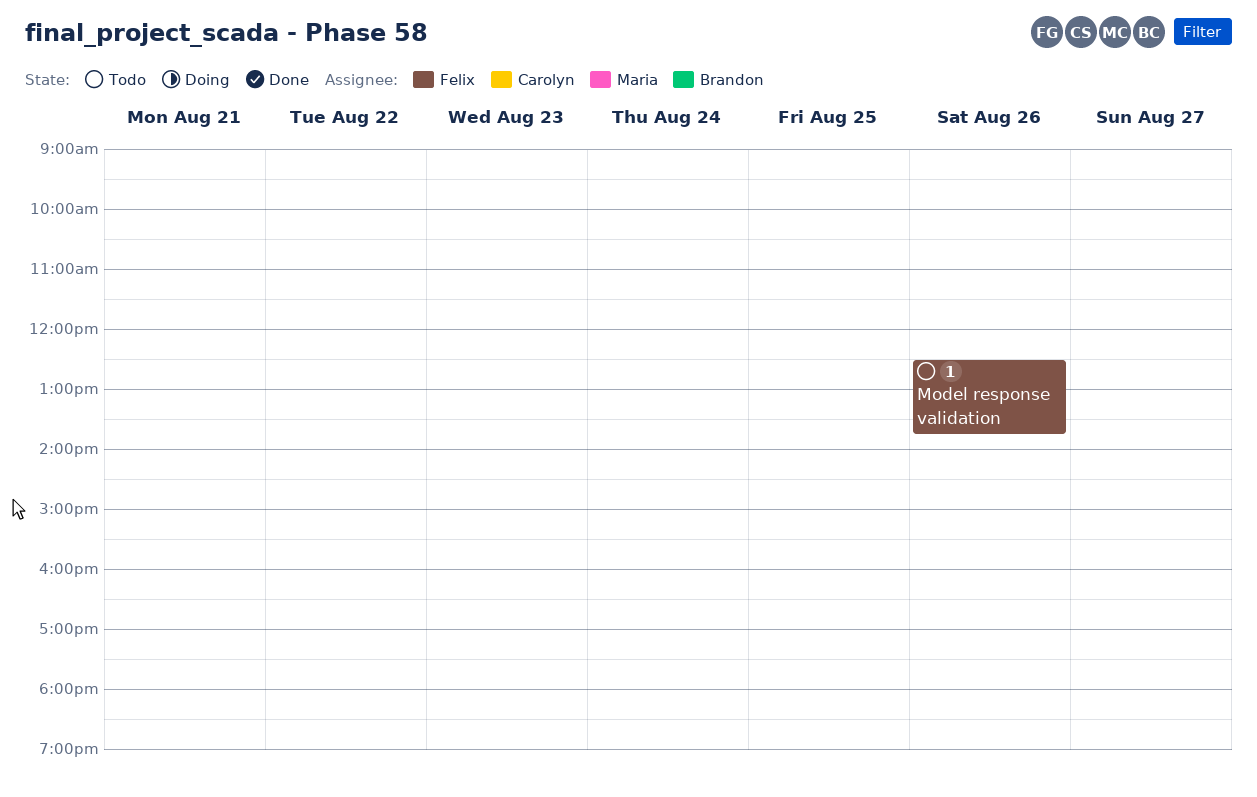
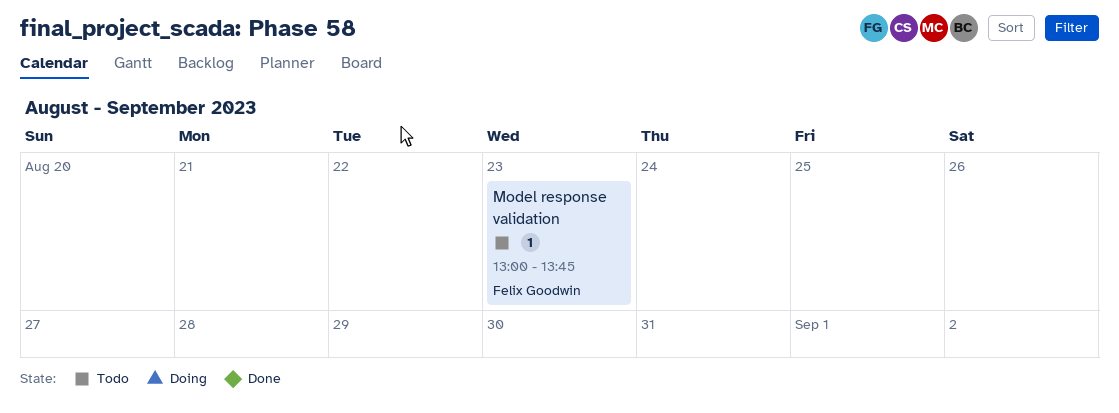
Model response validation, day: Aug 26 -> Aug 23
Model response validation, begins: 12:30 -> 13:00

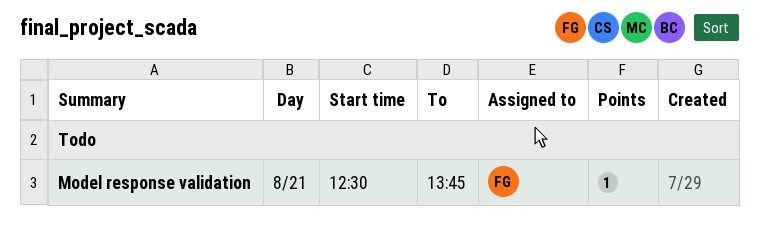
Model response validation, day: Aug 23 -> Aug 21
Model response validation, begins: 13:00 -> 12:30

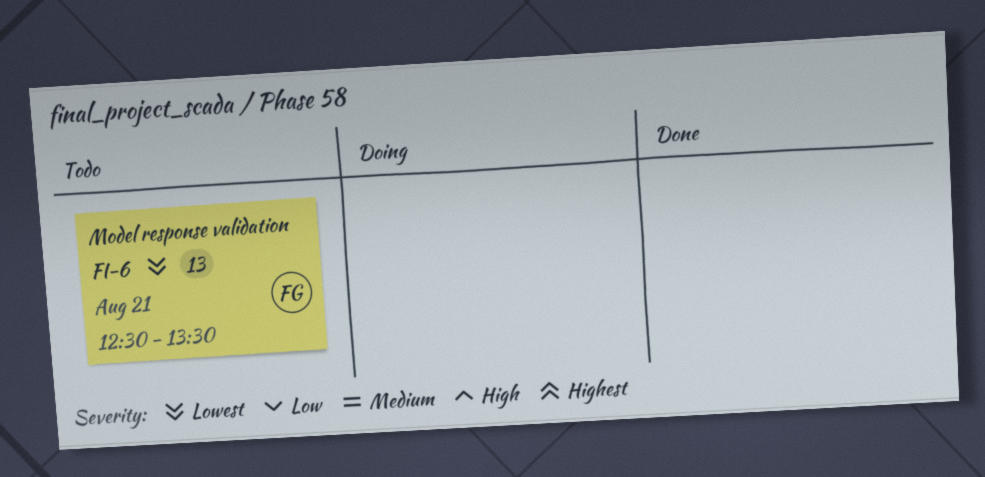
Model response validation, estimate: 1 -> 13
Model response validation, ends: 13:45 -> 13:30

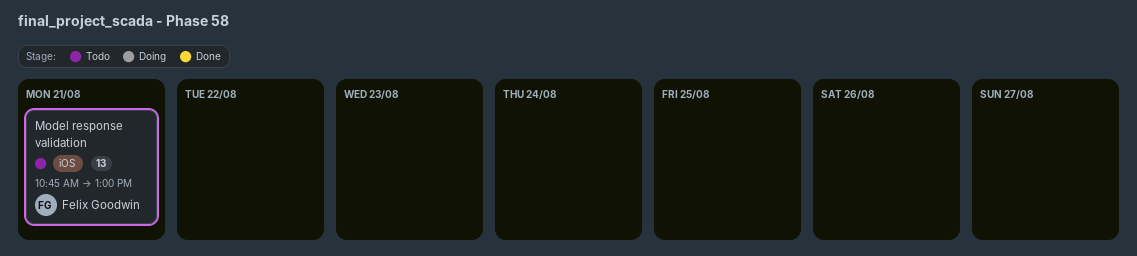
Model response validation, begins: 12:30 -> 10:45
Model response validation, ends: 13:30 -> 13:00

